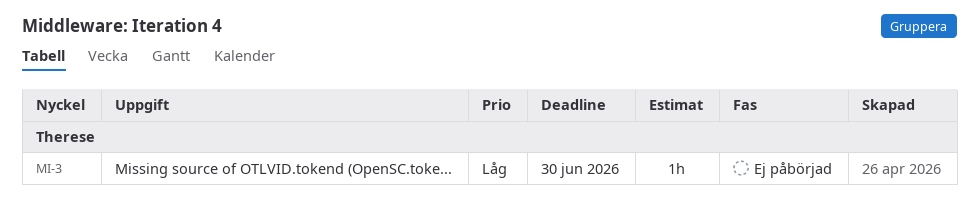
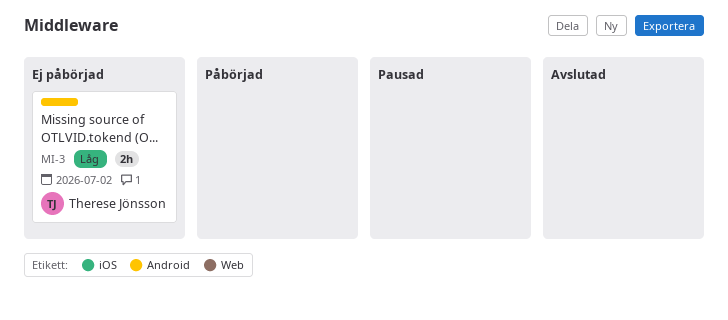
MI-3, estimate: 1h -> 2h
MI-3, due: Jun 30 -> Jul 2

